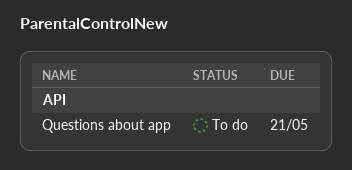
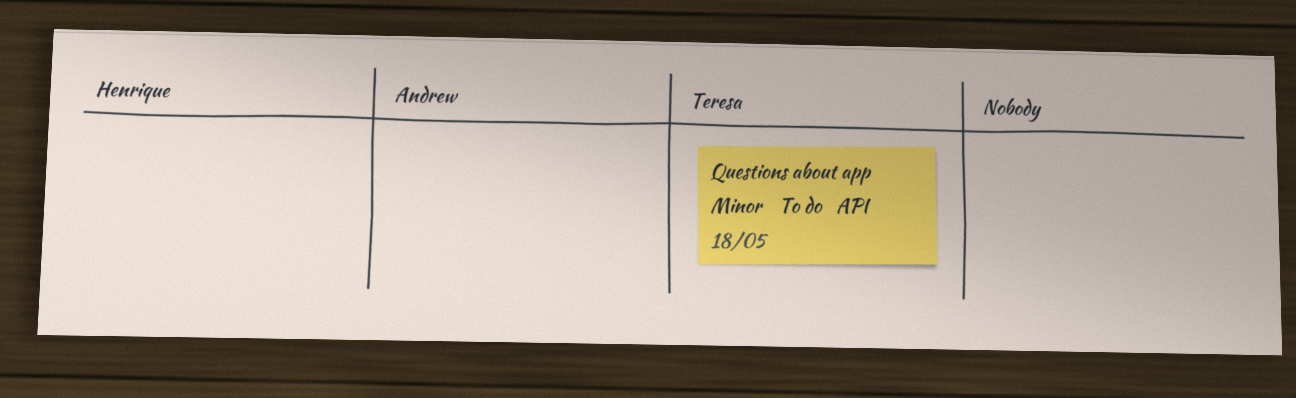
Questions about app, due: May 21 -> May 18

